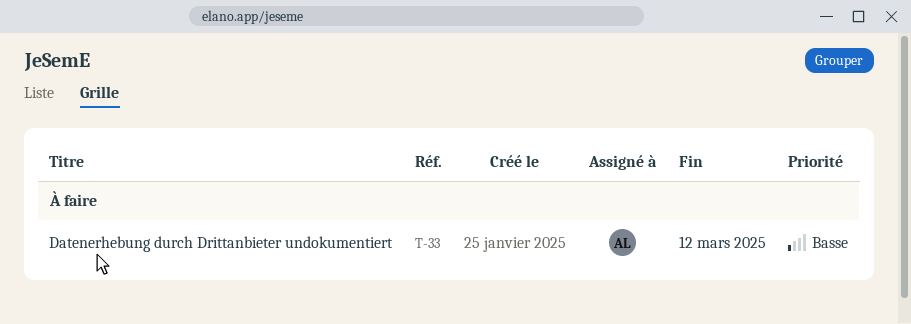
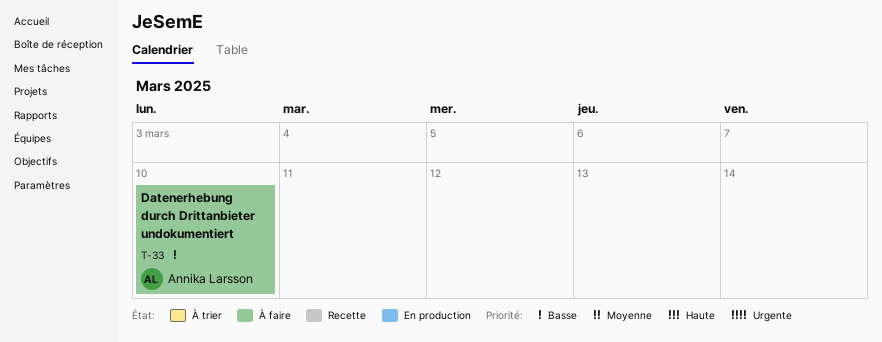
T-33, due: Mar 12 -> Mar 10

